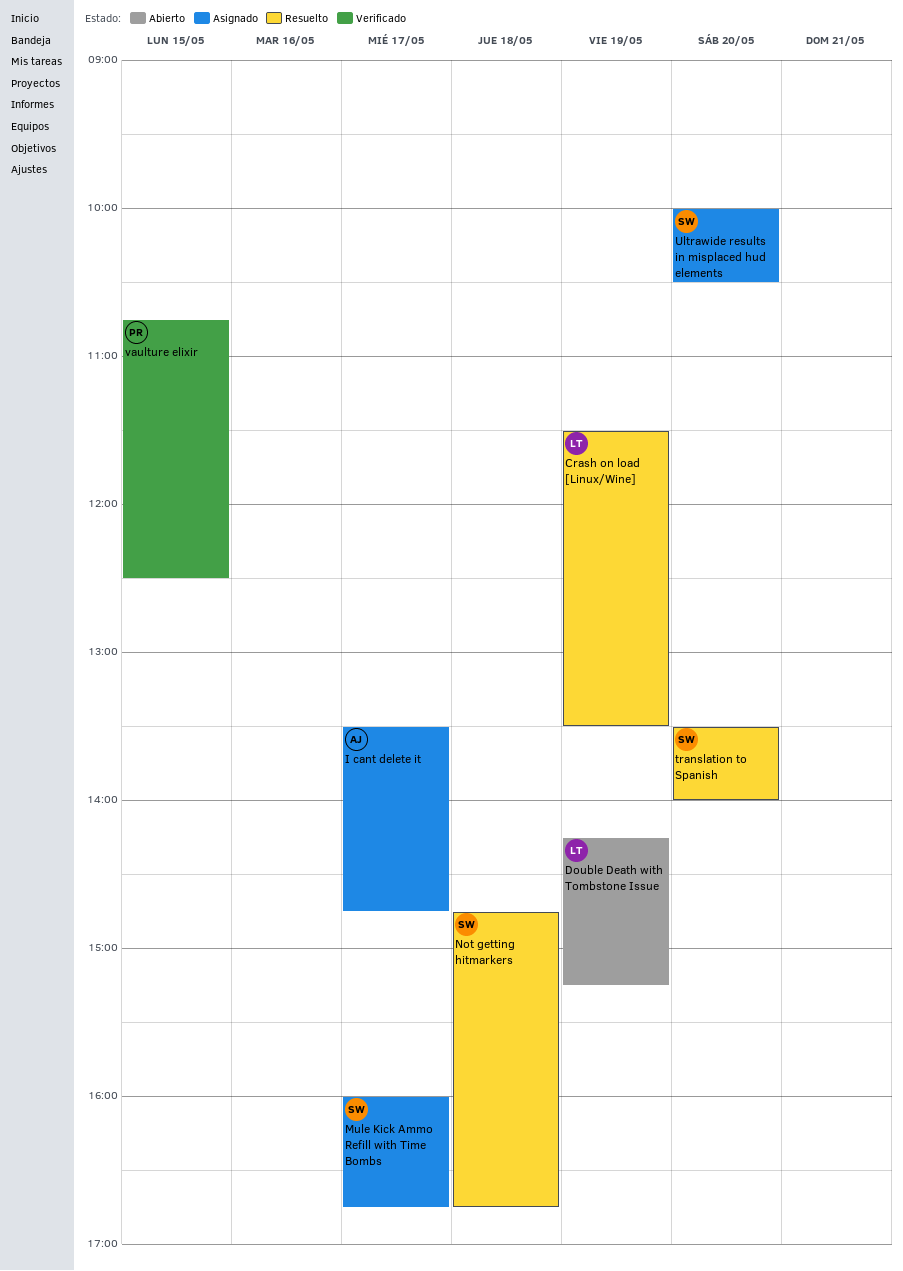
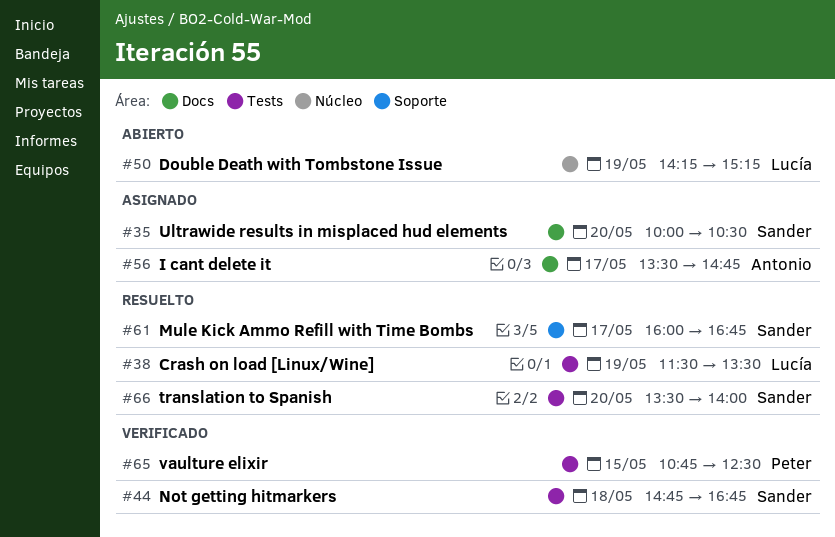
Mule Kick Ammo Refill with Time Bombs, status: Asignado -> Resuelto
Not getting hitmarkers, status: Resuelto -> Verificado

